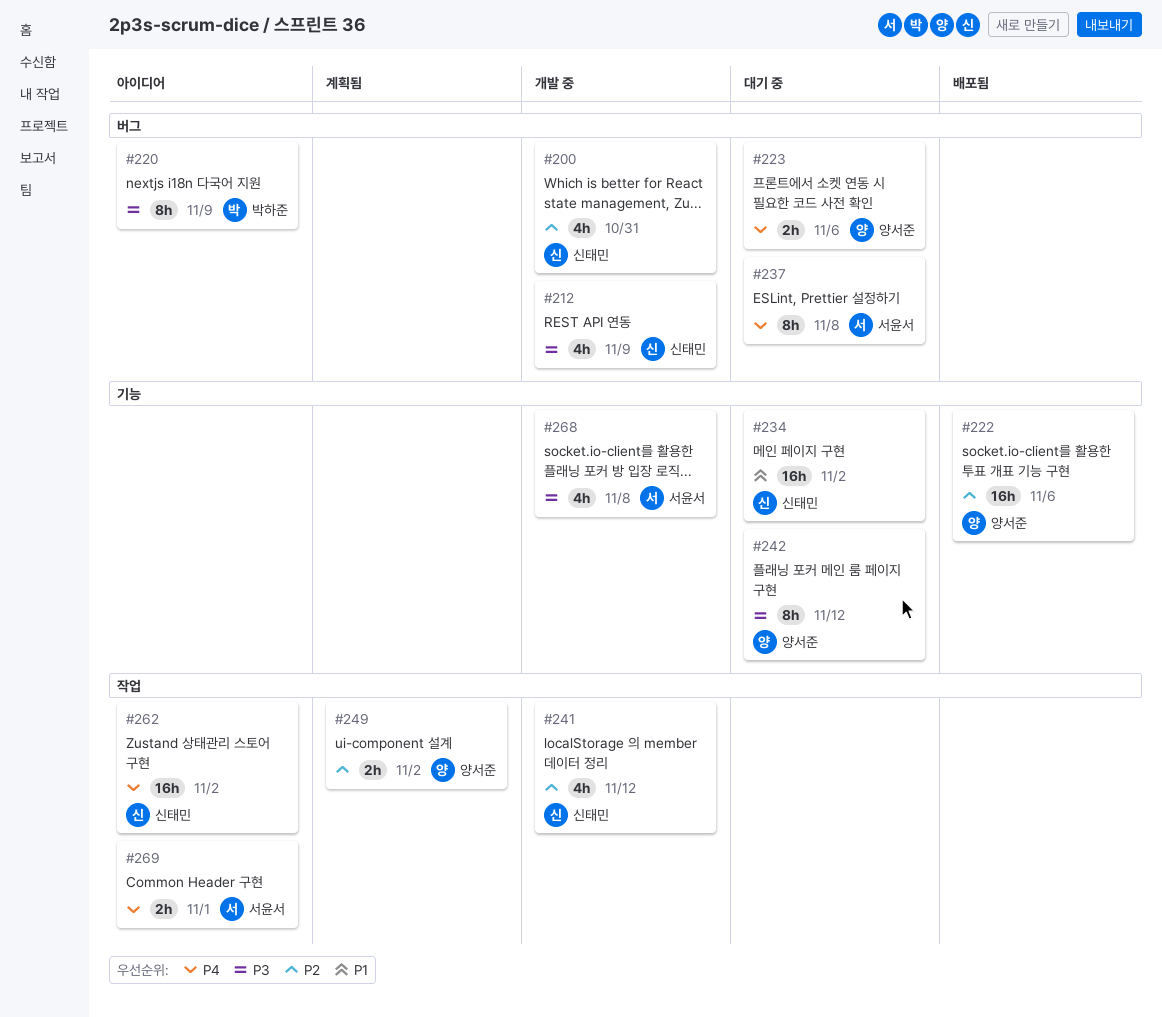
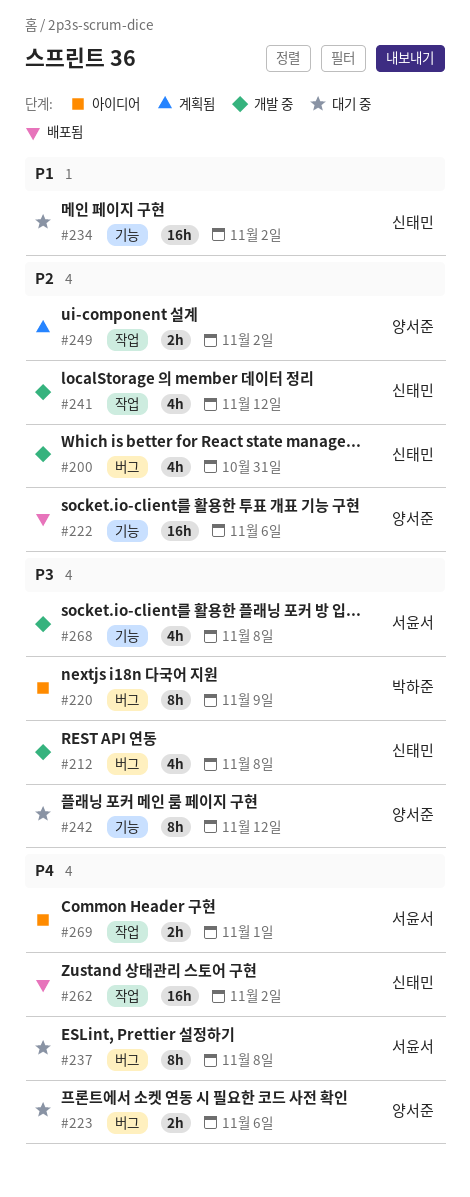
#212, due: Nov 9 -> Nov 8
#262, status: 아이디어 -> 배포됨

